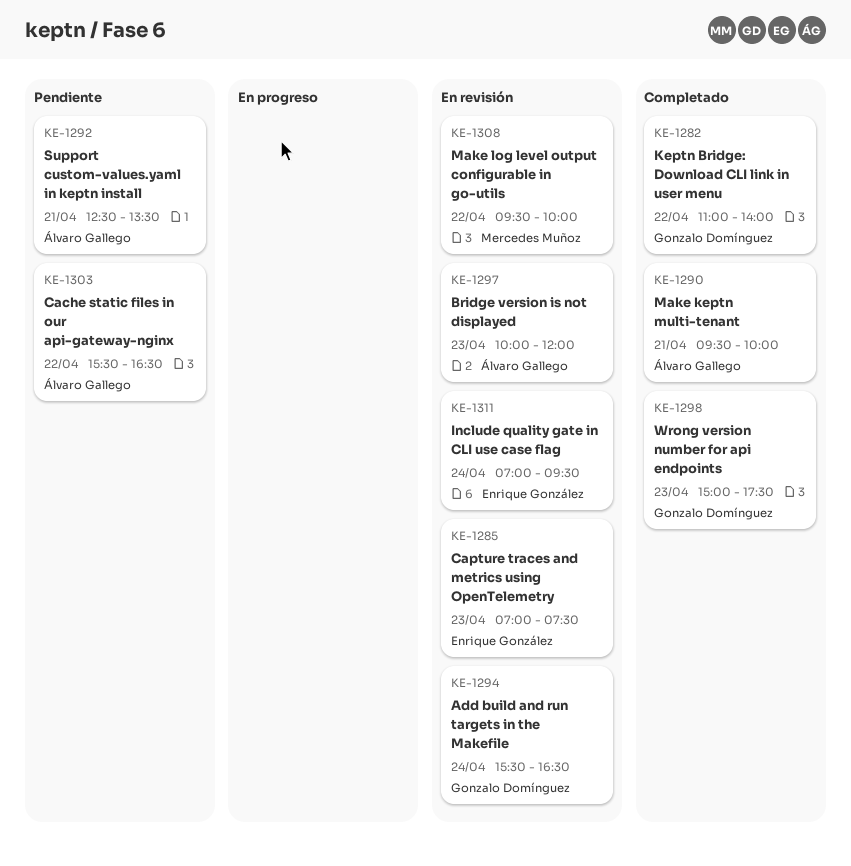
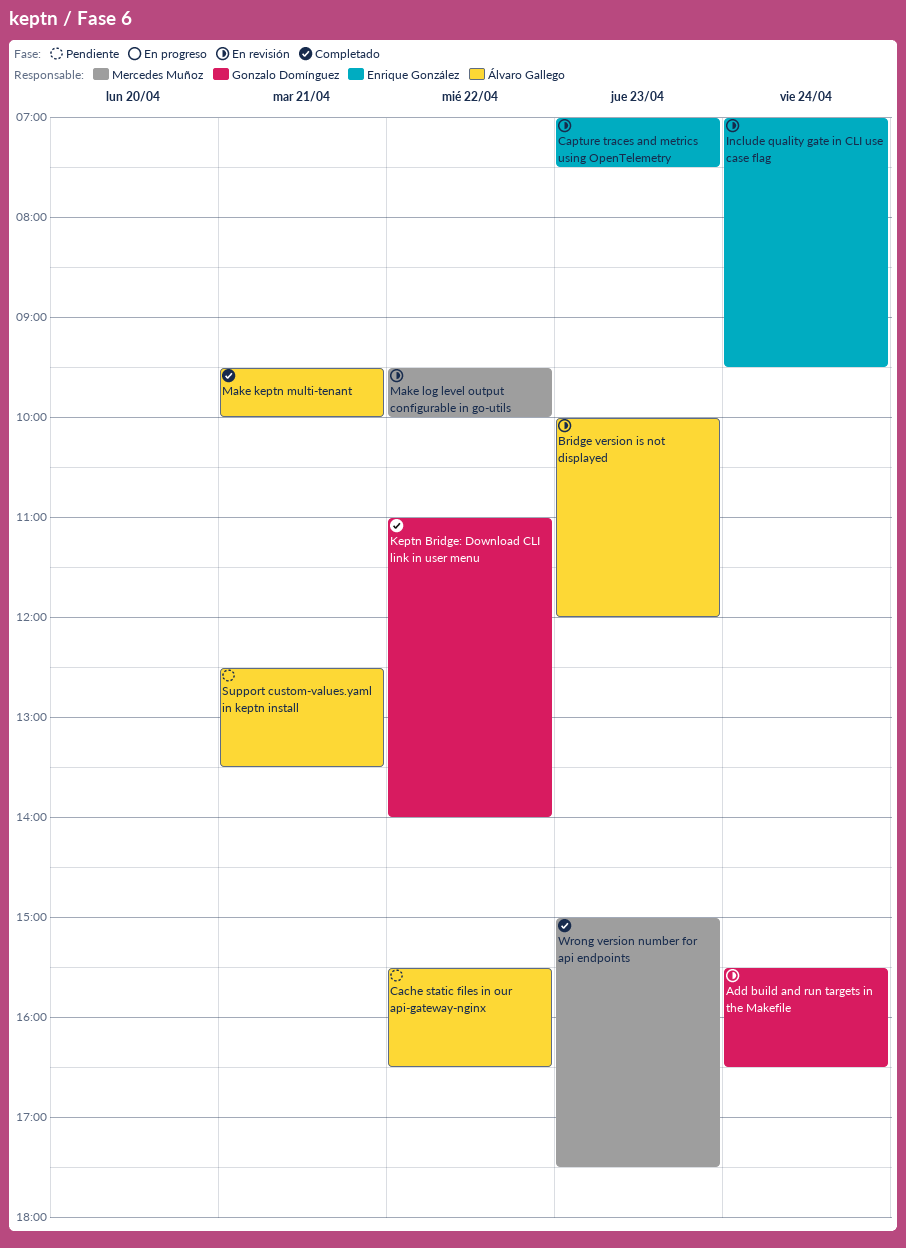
Wrong version number for api endpoints, owner: Gonzalo Domínguez -> Mercedes Muñoz

